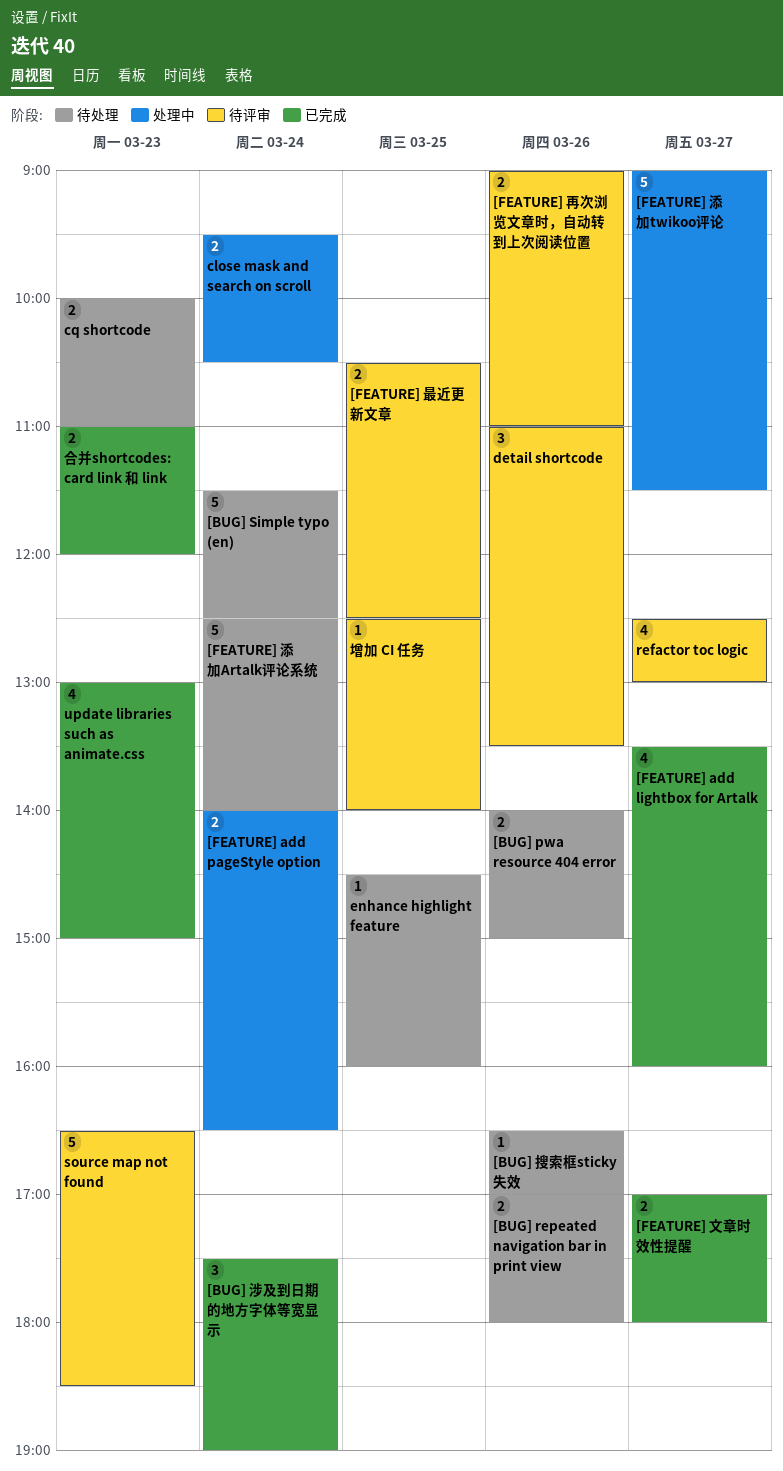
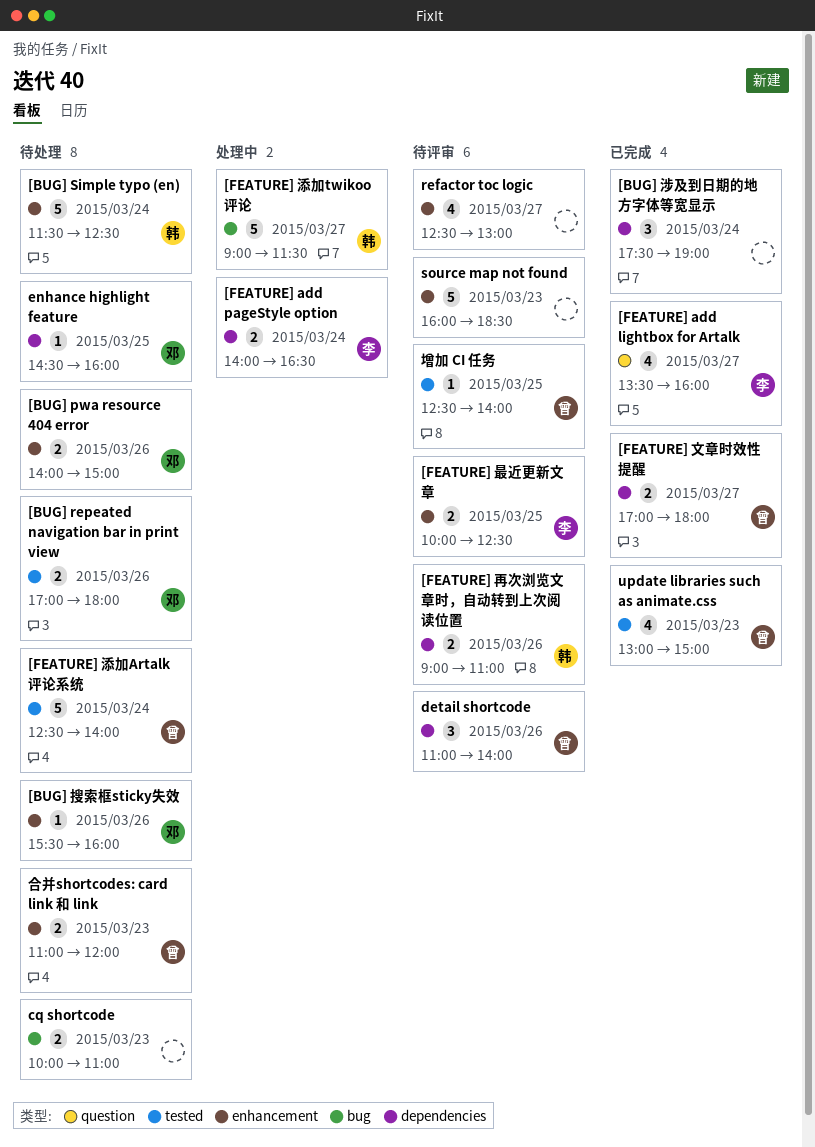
[BUG] 搜索框sticky失效, begins: 16:30 -> 15:30
[BUG] 搜索框sticky失效, ends: 17:00 -> 16:00
[FEATURE] 最近更新文章, begins: 10:30 -> 10:00
close mask and search on scroll: present -> none
detail shortcode, ends: 13:30 -> 14:00
source map not found, begins: 16:30 -> 16:00
合并shortcodes: card link 和 link, status: 已完成 -> 待处理

